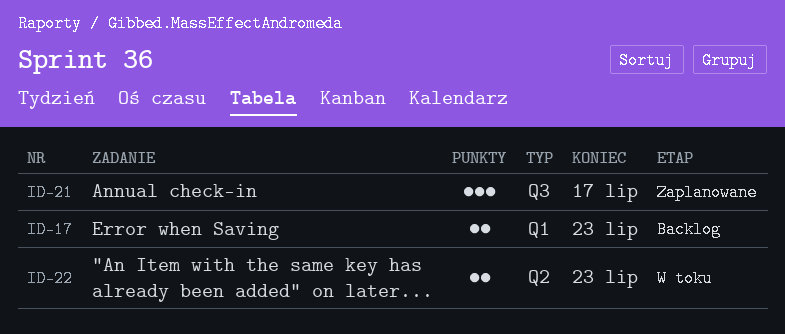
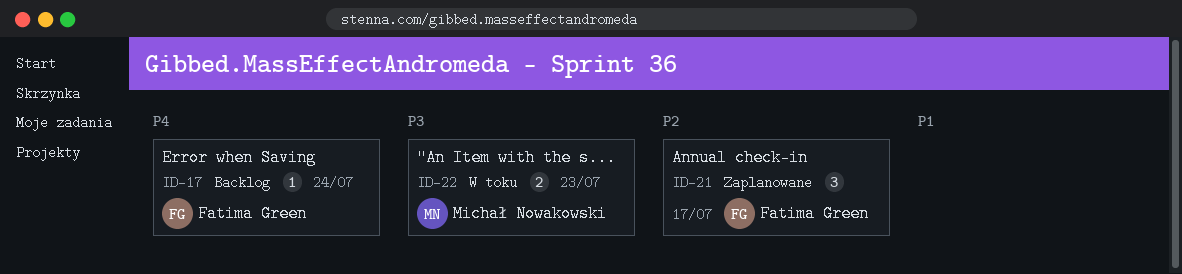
ID-17, estimate: 2 -> 1
ID-17, due: Jul 23 -> Jul 24

